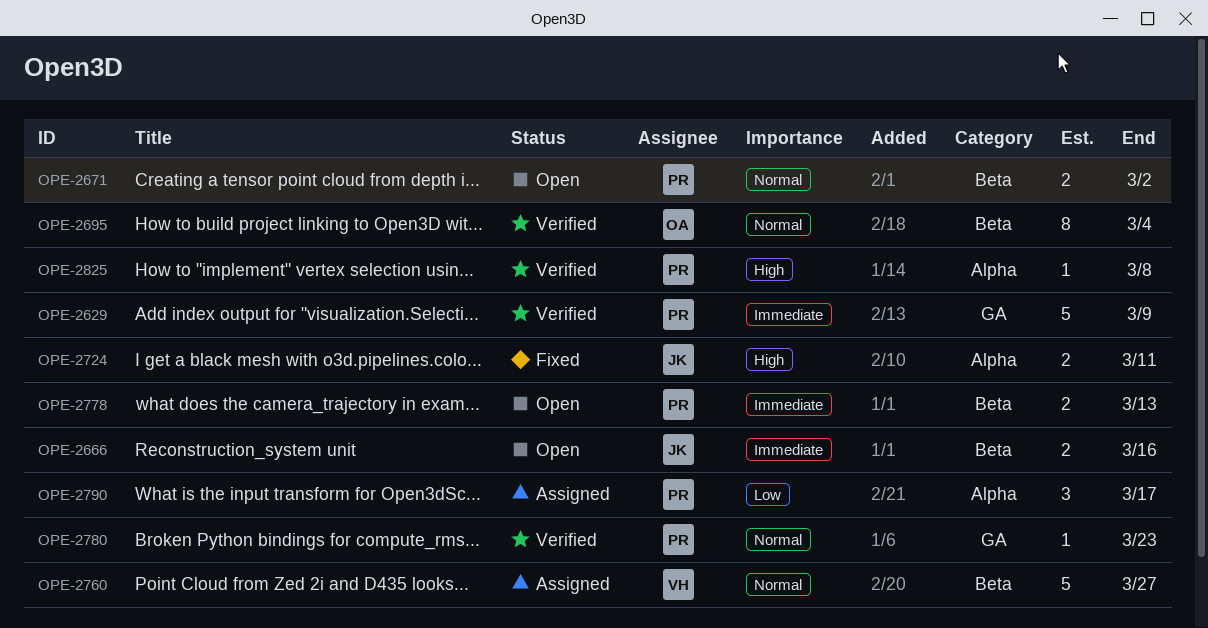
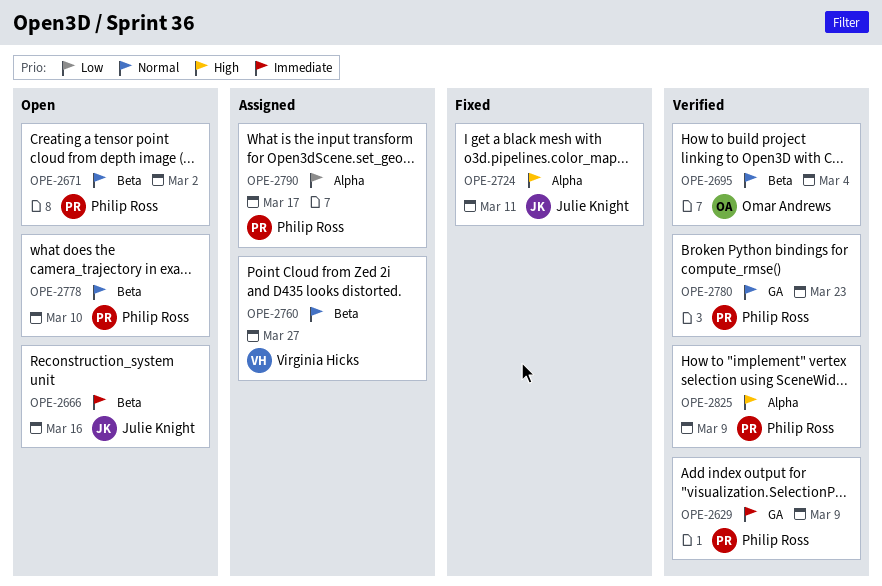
OPE-2778, priority: Immediate -> Normal
OPE-2778, due: Mar 13 -> Mar 10
OPE-2825, due: Mar 8 -> Mar 9

